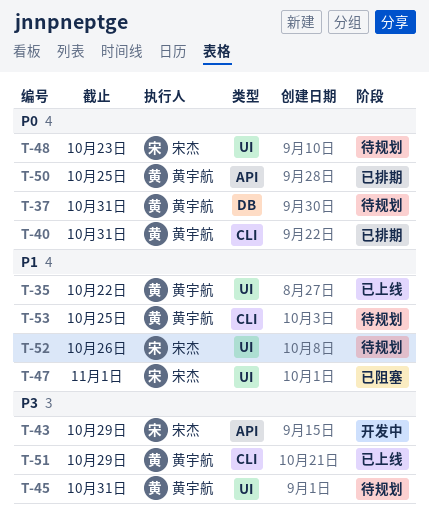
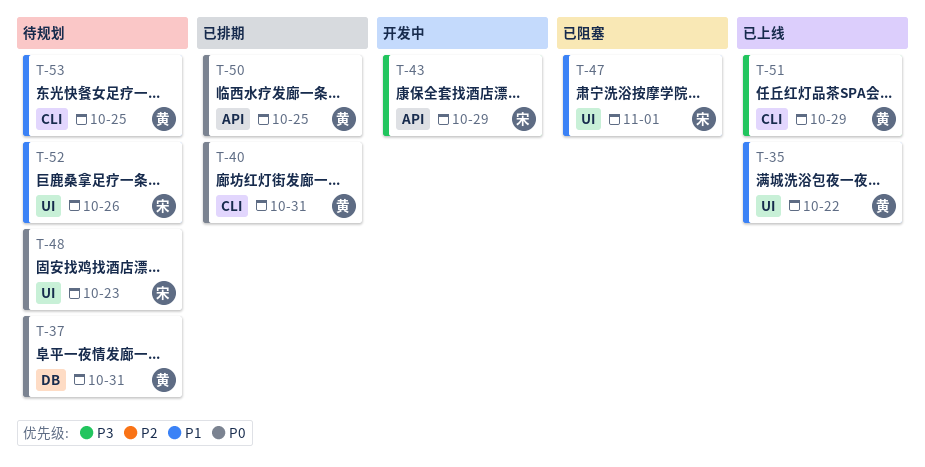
T-45: present -> none

